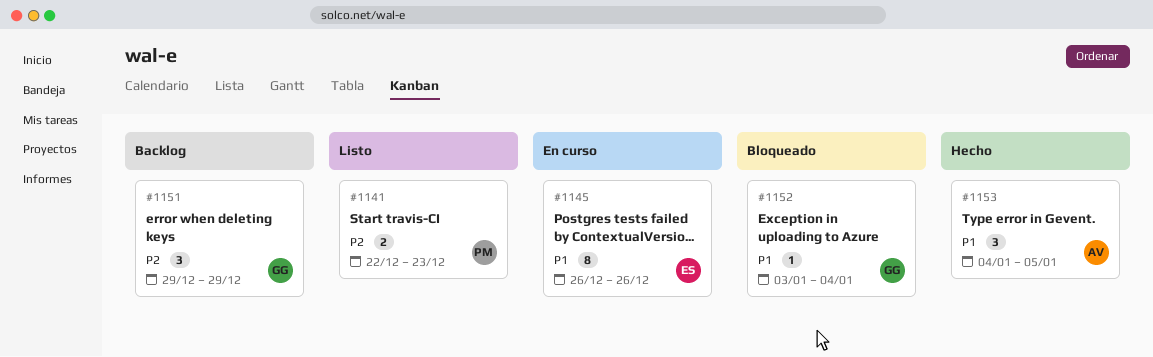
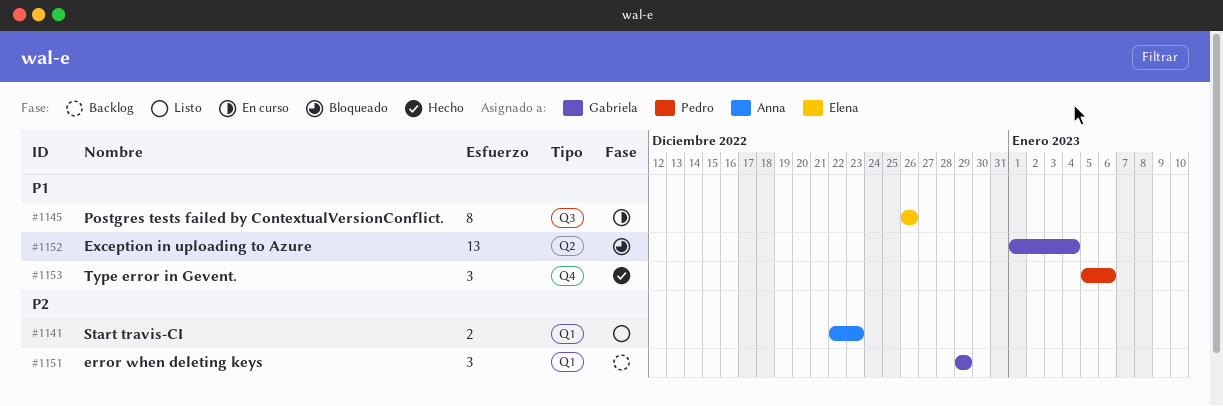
#1141, owner: Pedro -> Anna
#1152, estimate: 1 -> 13
#1152, start: Jan 3 -> Jan 1
#1153, owner: Anna -> Pedro
#1153, start: Jan 4 -> Jan 5
#1153, due: Jan 5 -> Jan 6

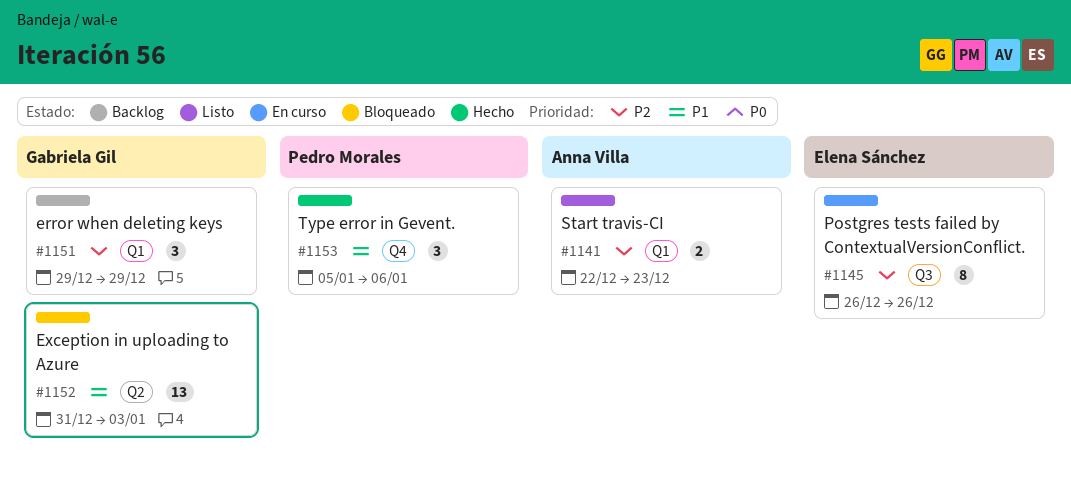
#1145, priority: P1 -> P2
#1152, start: Jan 1 -> Dec 31
#1152, due: Jan 4 -> Jan 3

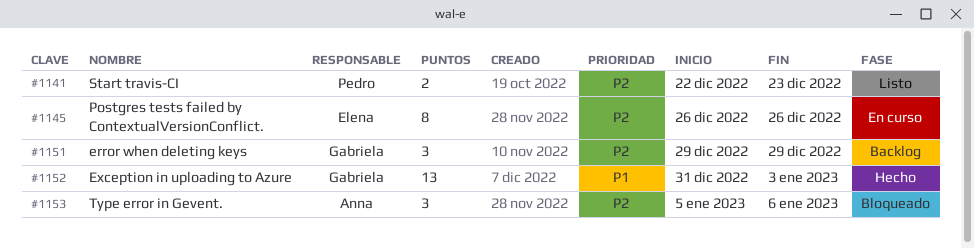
#1141, owner: Anna Villa -> Pedro Morales
#1152, status: Bloqueado -> Hecho
#1153, status: Hecho -> Bloqueado
#1153, owner: Pedro Morales -> Anna Villa
#1153, priority: P1 -> P2

